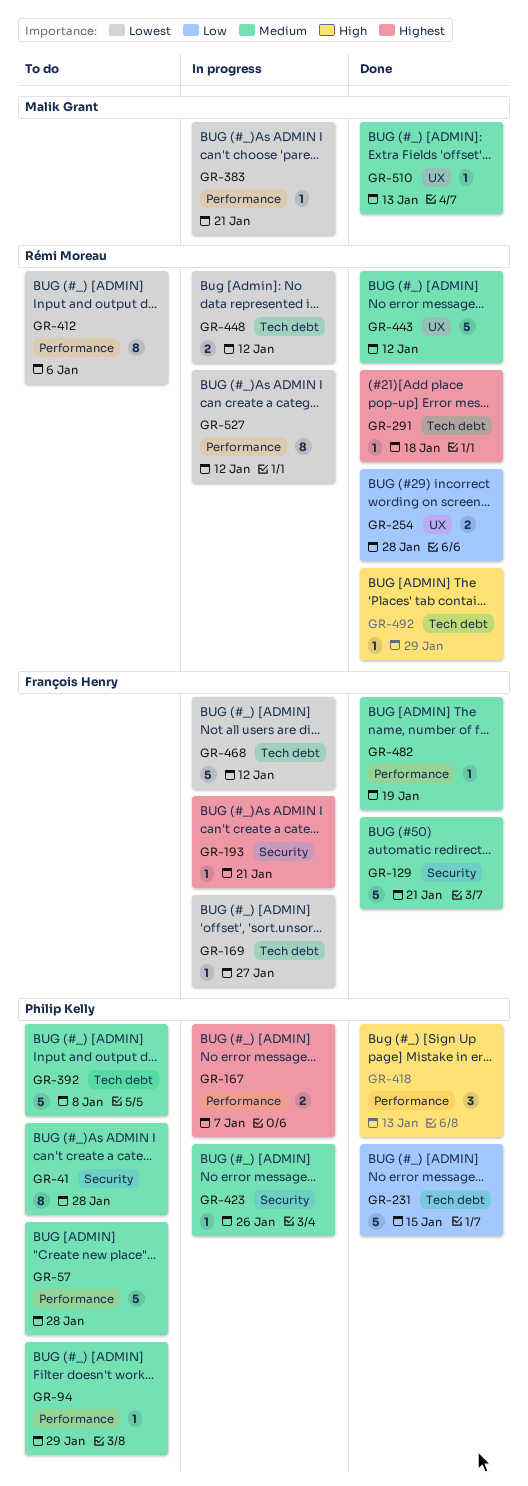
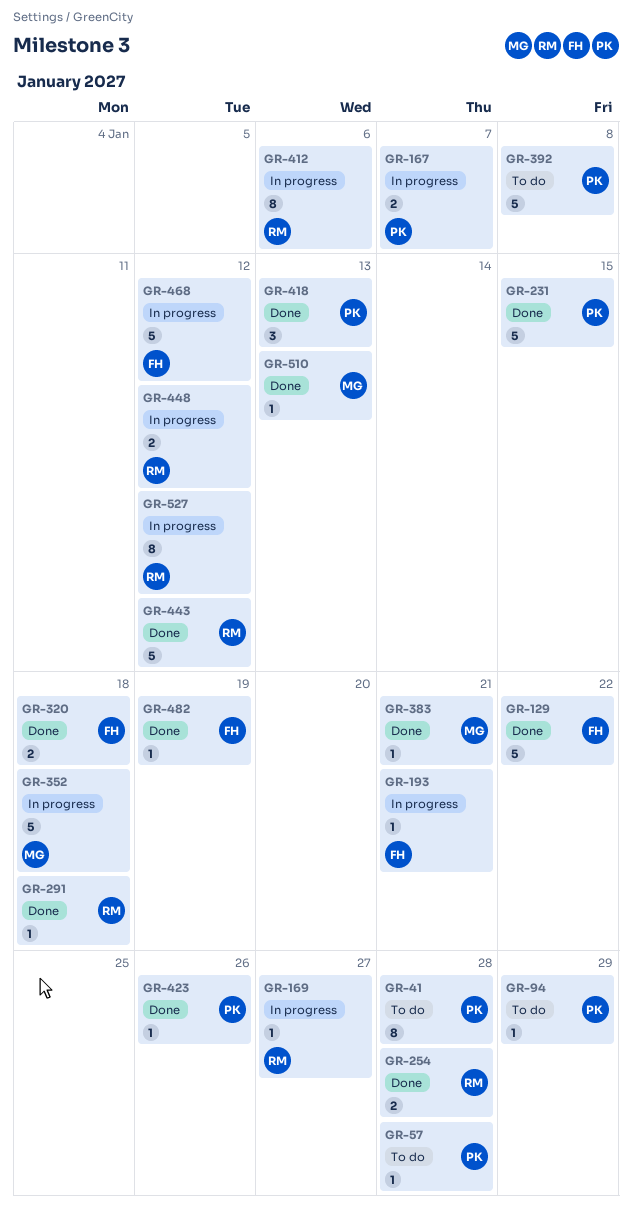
GR-57, estimate: 5 -> 1
GR-129, due: Jan 21 -> Jan 22
GR-169, owner: François Henry -> Rémi Moreau
GR-320: none -> present
GR-352: none -> present
GR-383, status: In progress -> Done
GR-412, status: To do -> In progress
GR-423, status: In progress -> Done
GR-492: present -> none

